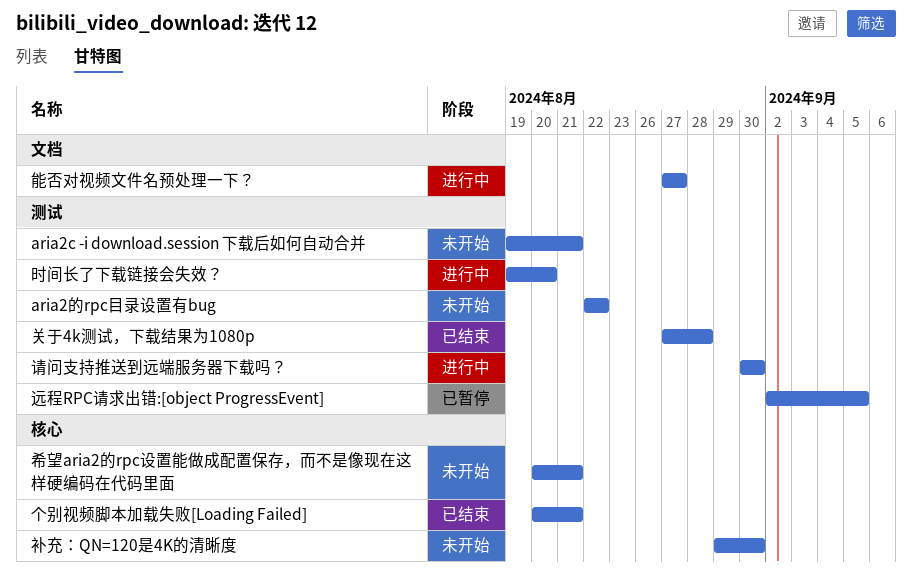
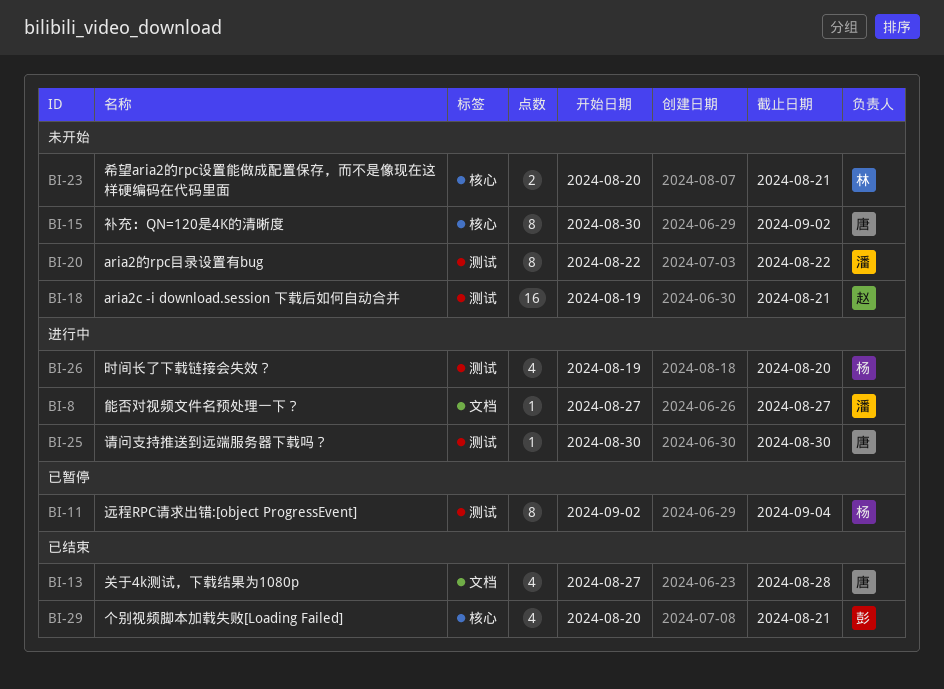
关于4k测试，下载结果为1080p, label: 测试 -> 文档
补充：QN=120是4K的清晰度, start: Aug 29 -> Aug 30
补充：QN=120是4K的清晰度, due: Aug 30 -> Sep 2
远程RPC请求出错:[object ProgressEvent], due: Sep 5 -> Sep 4

